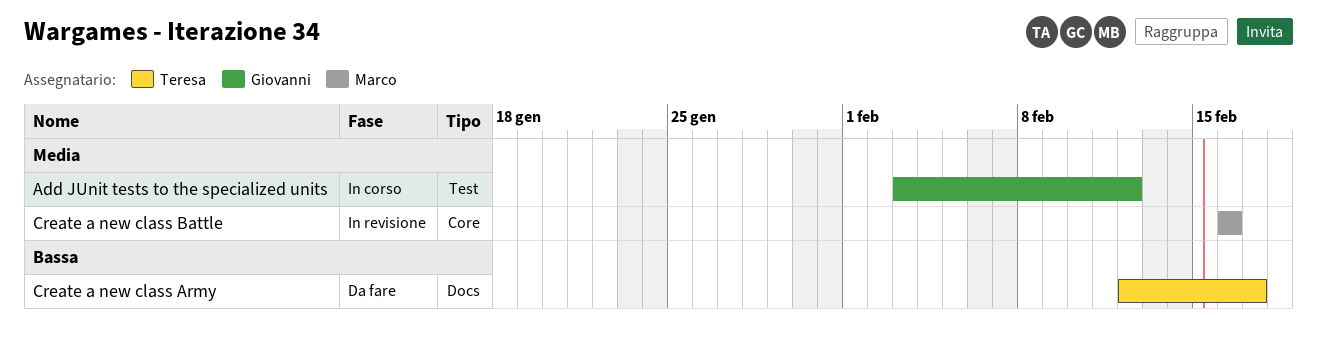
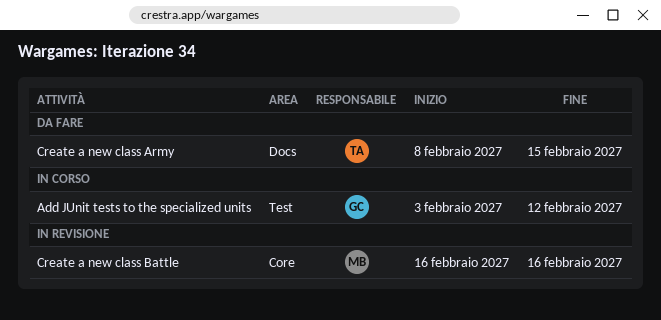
Create a new class Army, start: Feb 12 -> Feb 8
Create a new class Army, due: Feb 17 -> Feb 15

